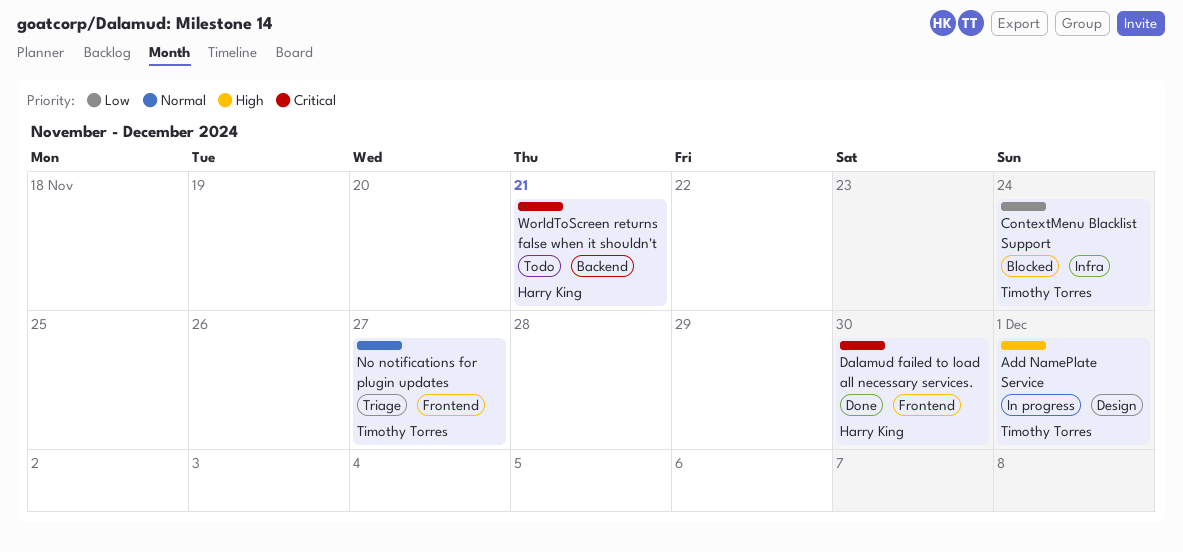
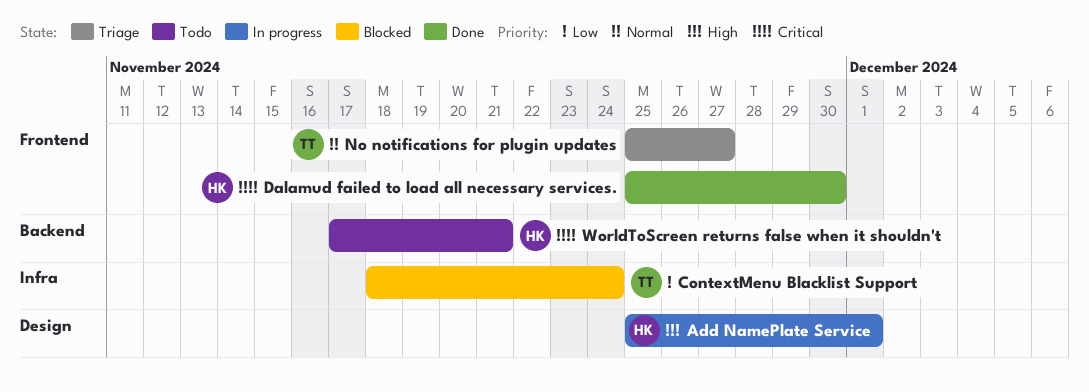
Add NamePlate Service, owner: Timothy Torres -> Harry King

